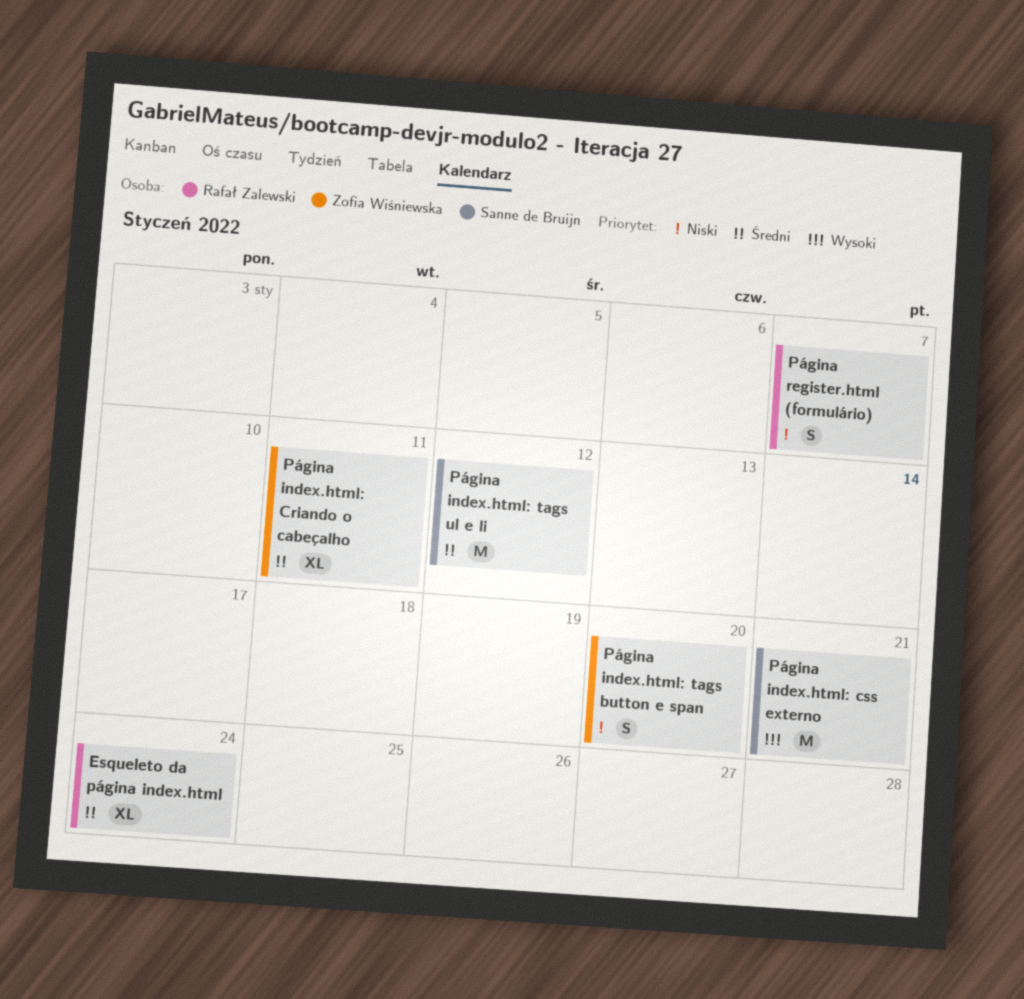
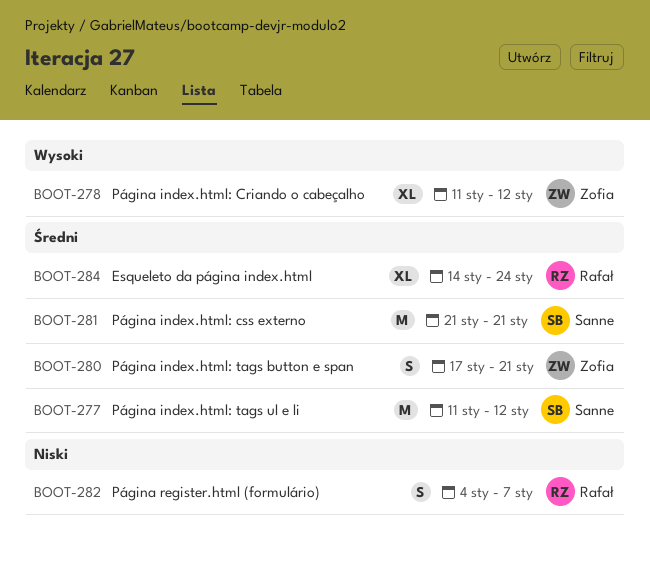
Página index.html: Criando o cabeçalho, priority: Średni -> Wysoki
Página index.html: Criando o cabeçalho, due: Jan 11 -> Jan 12
Página index.html: css externo, priority: Wysoki -> Średni
Página index.html: tags button e span, priority: Niski -> Średni
Página index.html: tags button e span, due: Jan 20 -> Jan 21

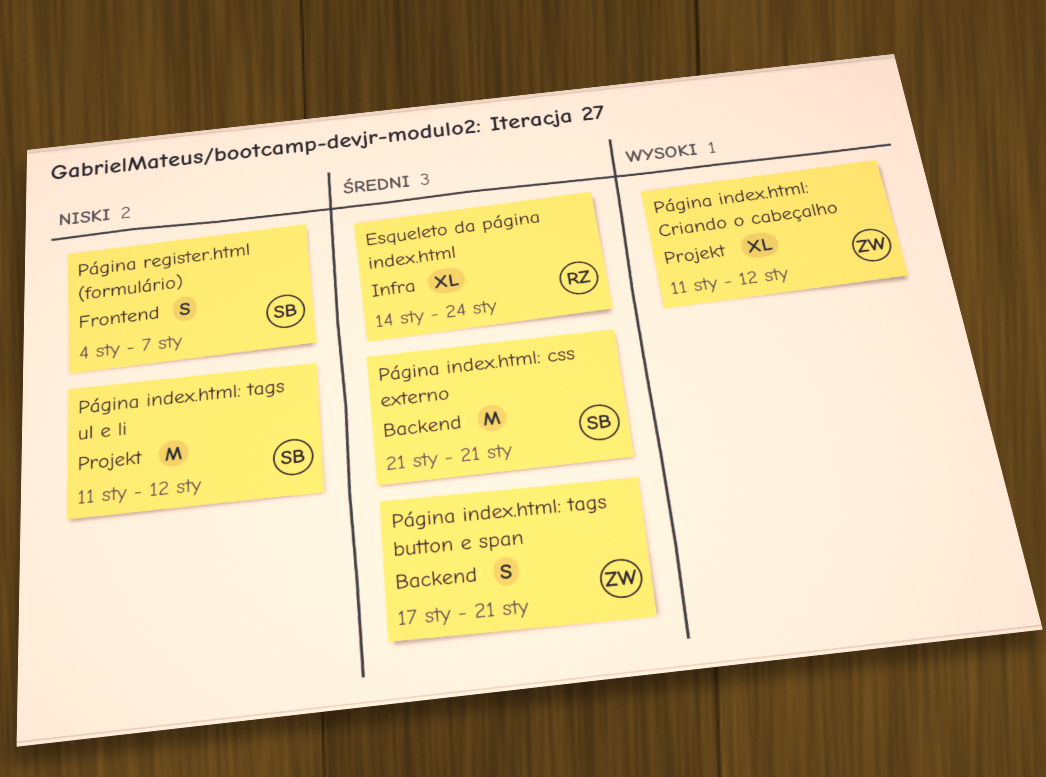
Página index.html: tags ul e li, priority: Średni -> Niski
Página register.html (formulário), owner: Rafał -> Sanne

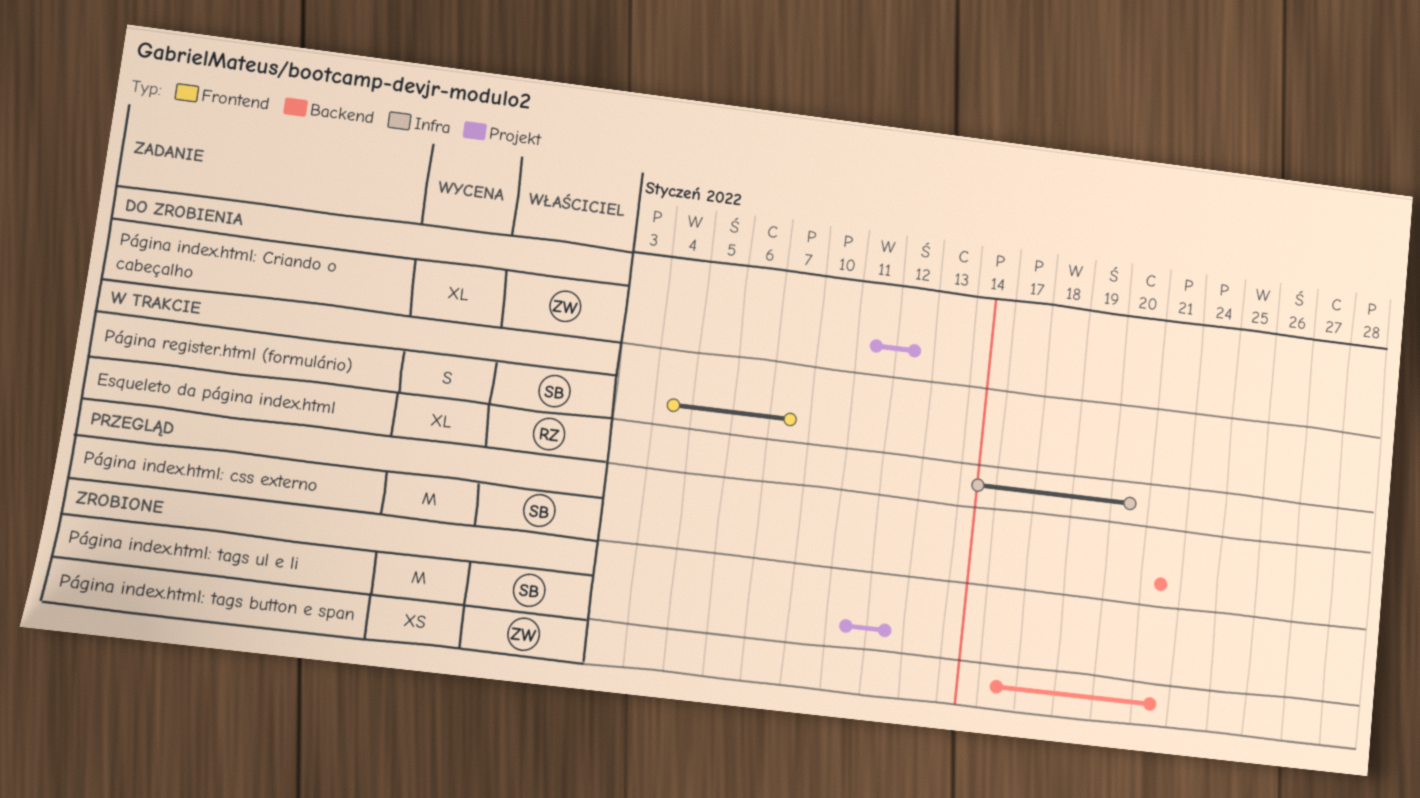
Esqueleto da página index.html, due: Jan 24 -> Jan 20
Página index.html: tags button e span, estimate: S -> XS

